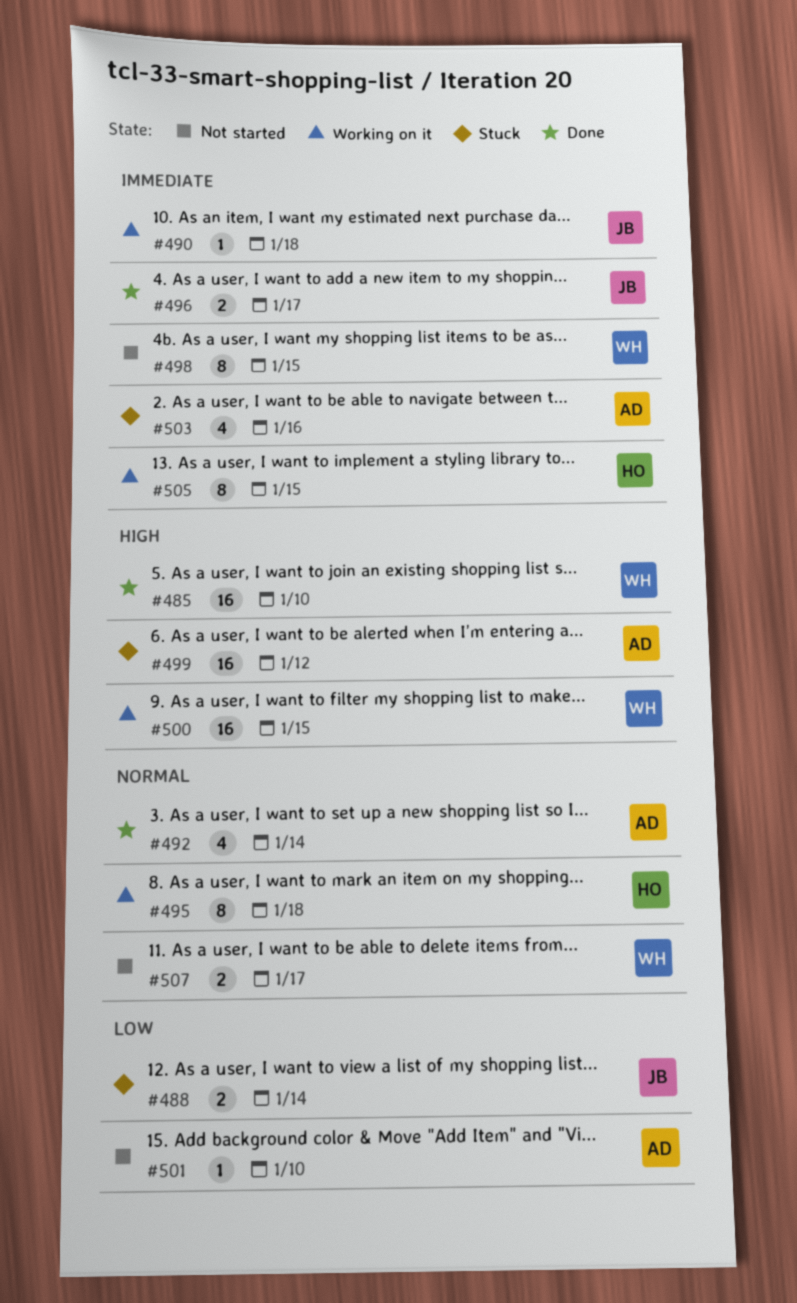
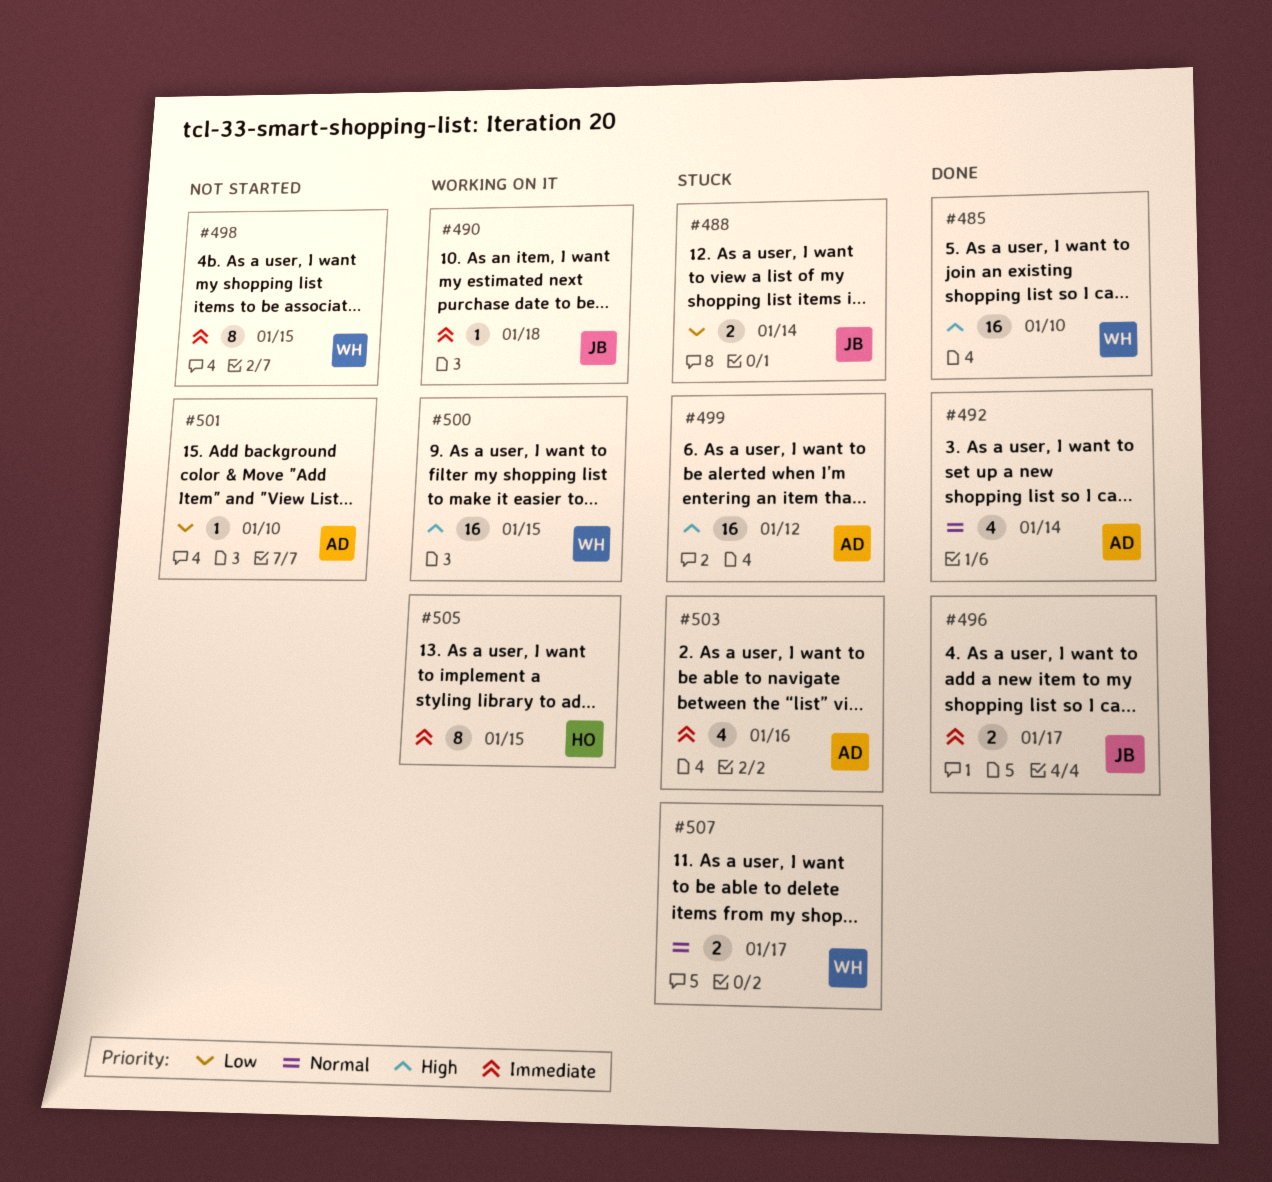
#495: present -> none
#507, status: Not started -> Stuck

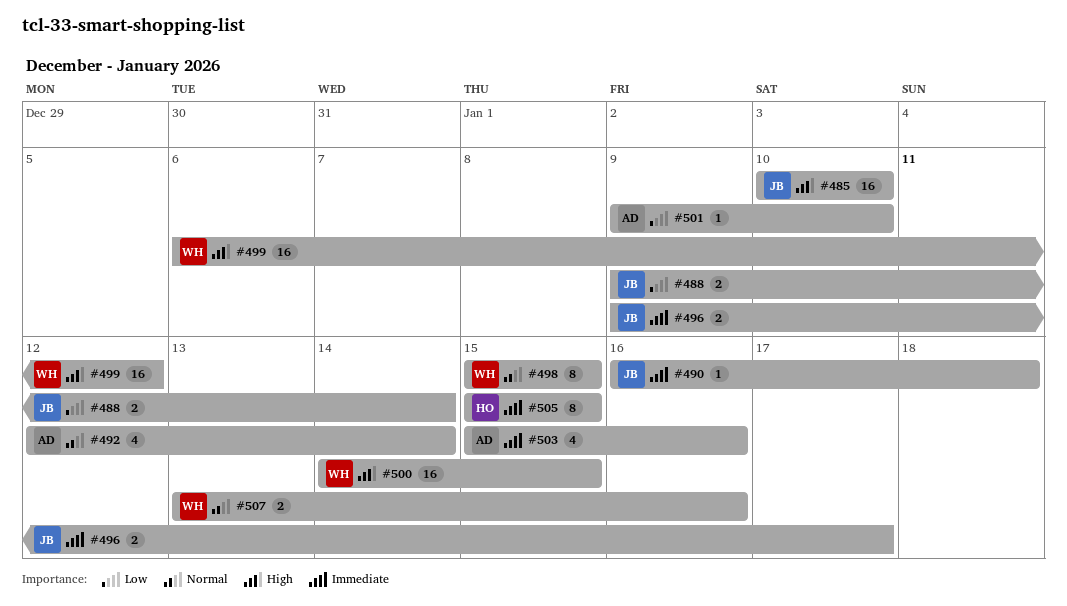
#485, owner: WH -> JB
#498, priority: Immediate -> Normal
#499, owner: AD -> WH
#507, due: Jan 17 -> Jan 16

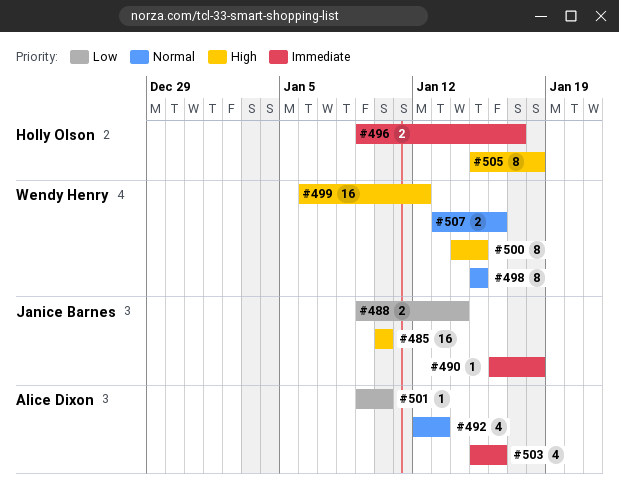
#492, due: Jan 14 -> Jan 13
#496, owner: Janice Barnes -> Holly Olson
#500, estimate: 16 -> 8
#505, priority: Immediate -> High
#505, due: Jan 15 -> Jan 18

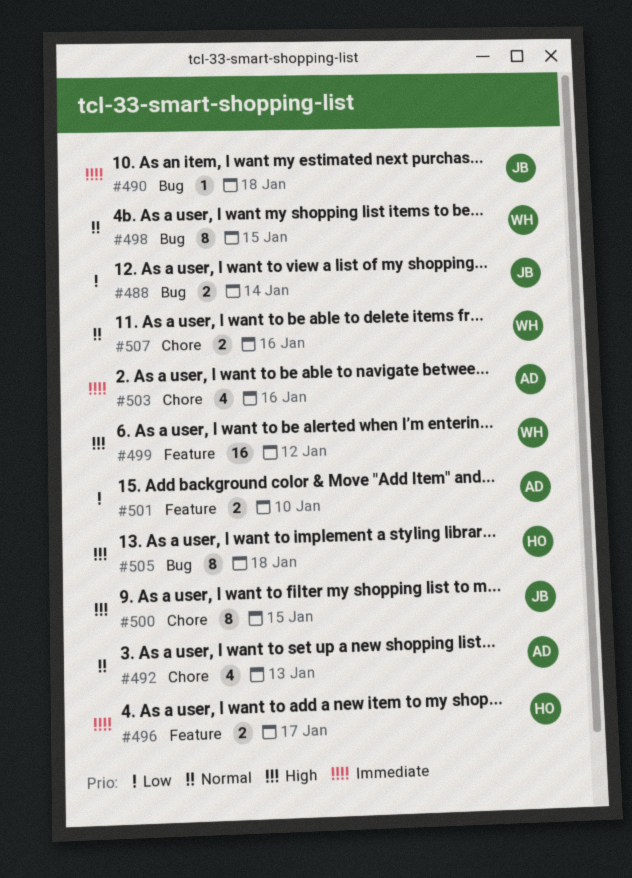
#485: present -> none
#500, owner: Wendy Henry -> Janice Barnes
#501, estimate: 1 -> 2

